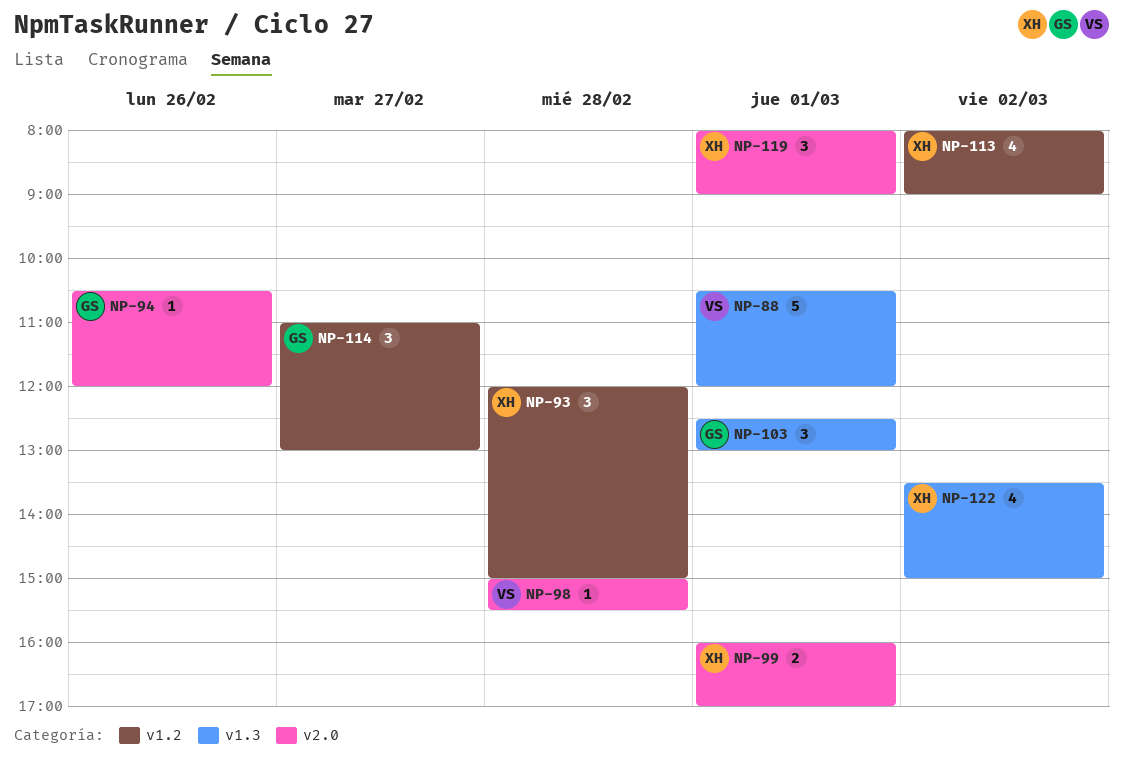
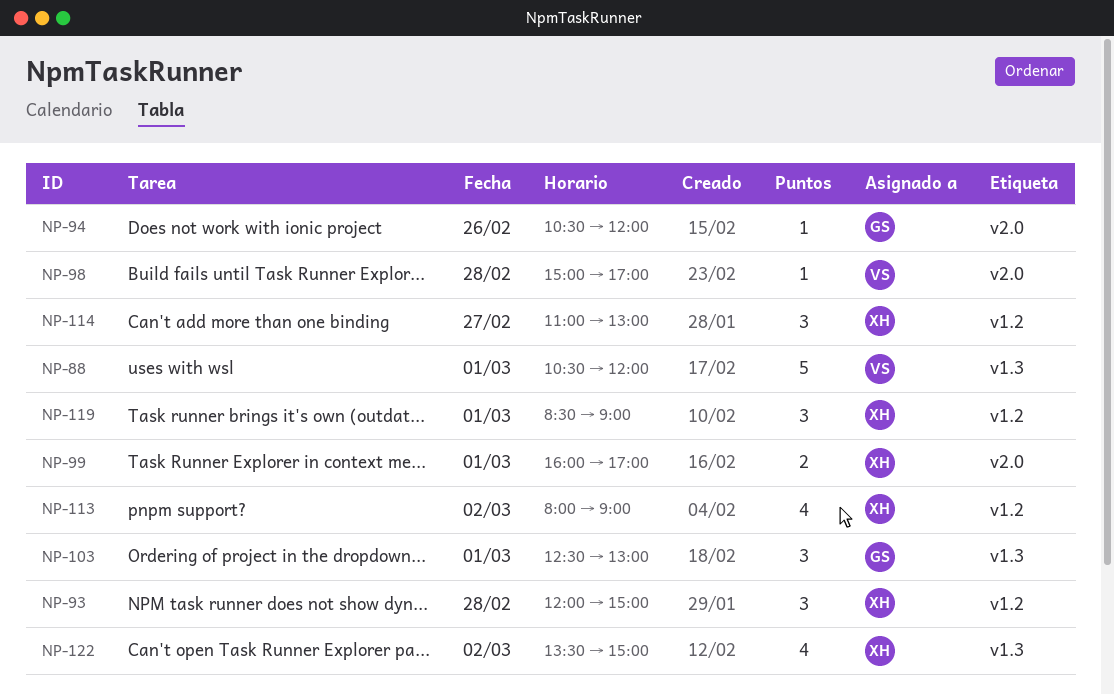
NP-98, ends: 15:30 -> 17:00
NP-114, owner: GS -> XH
NP-119, label: v2.0 -> v1.2
NP-119, begins: 08:00 -> 08:30

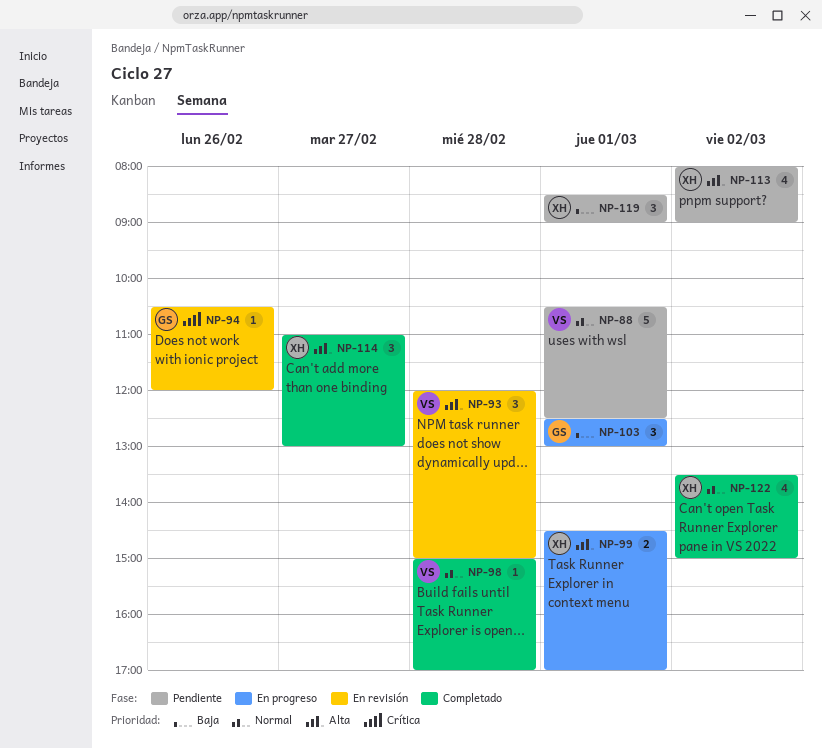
NP-88, ends: 12:00 -> 12:30
NP-93, owner: XH -> VS
NP-99, begins: 16:00 -> 14:30

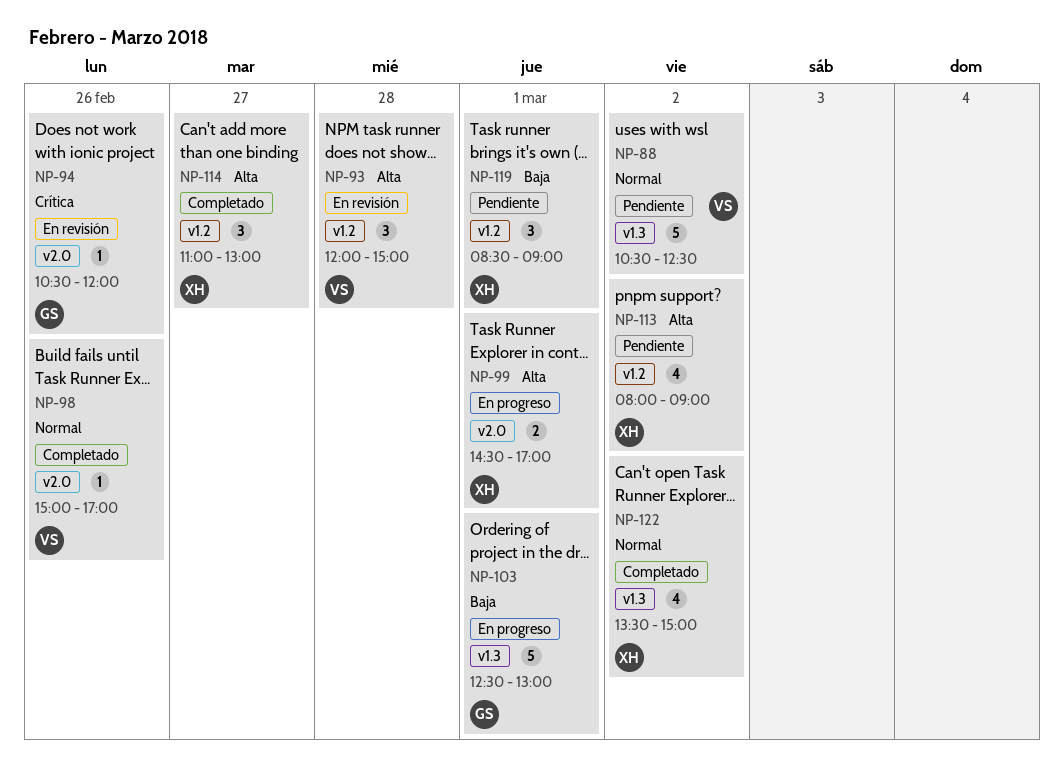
NP-88, day: Mar 1 -> Mar 2
NP-98, day: Feb 28 -> Feb 26
NP-103, estimate: 3 -> 5

